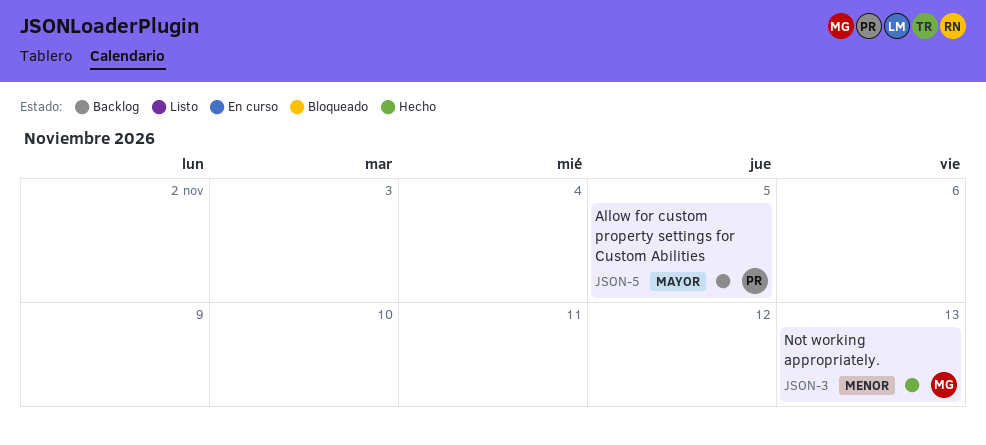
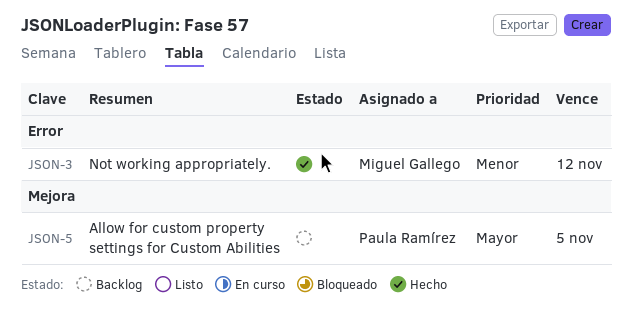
JSON-3, due: Nov 13 -> Nov 12

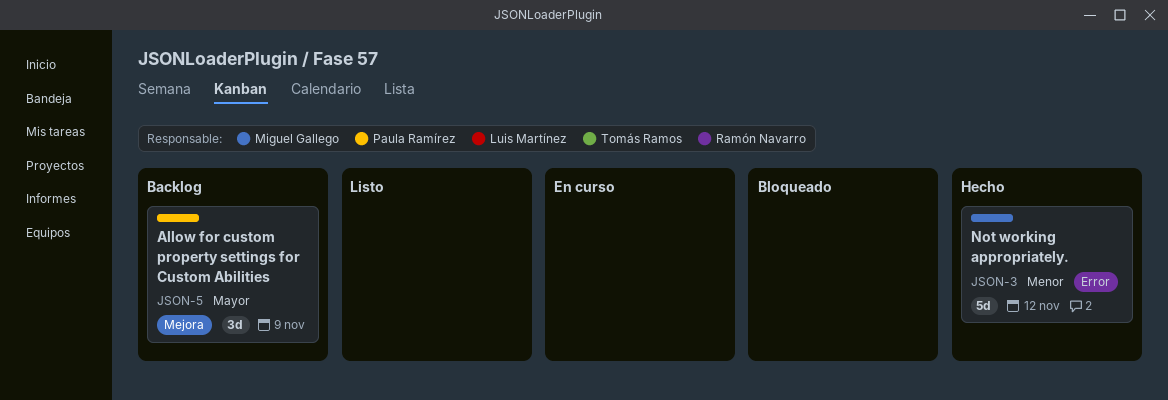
JSON-5, due: Nov 5 -> Nov 9

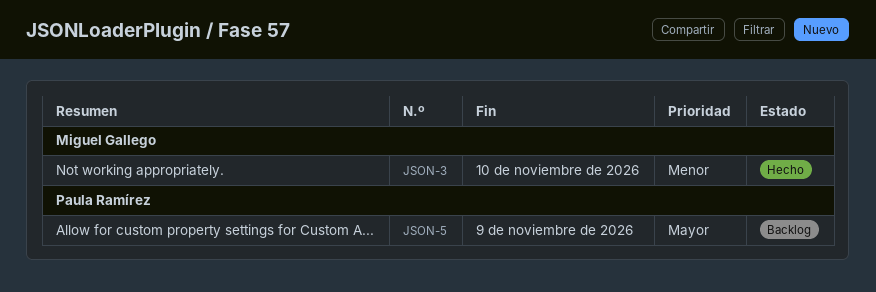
JSON-3, due: Nov 12 -> Nov 10

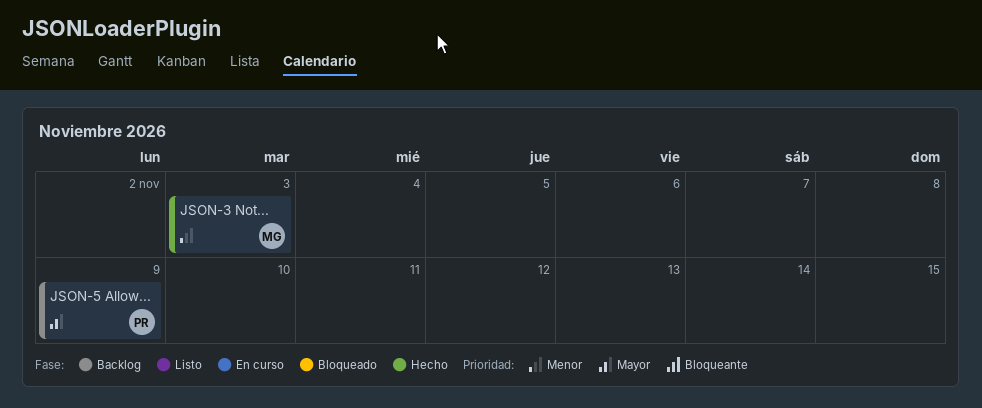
JSON-3, due: Nov 10 -> Nov 3

